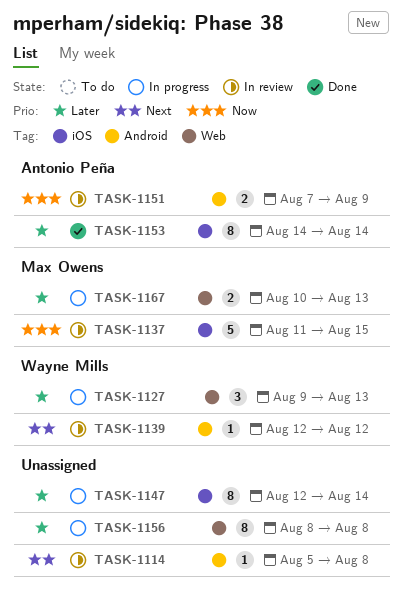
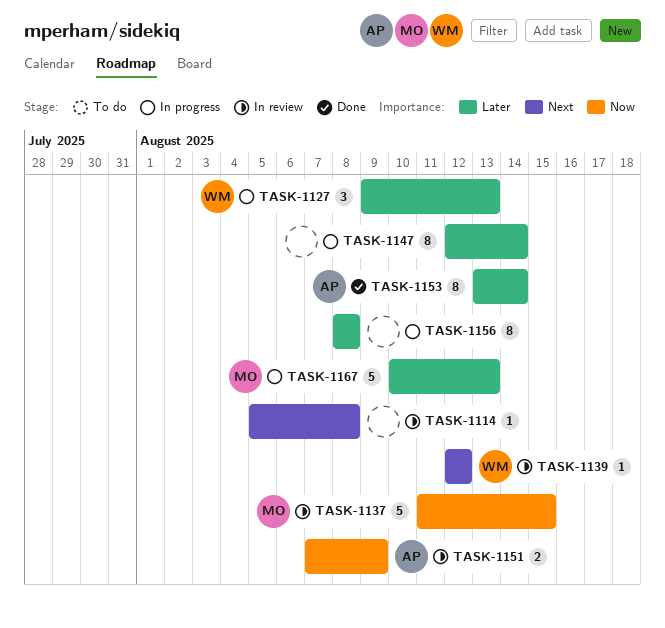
TASK-1153, start: Aug 14 -> Aug 13
TASK-1167, estimate: 2 -> 5

